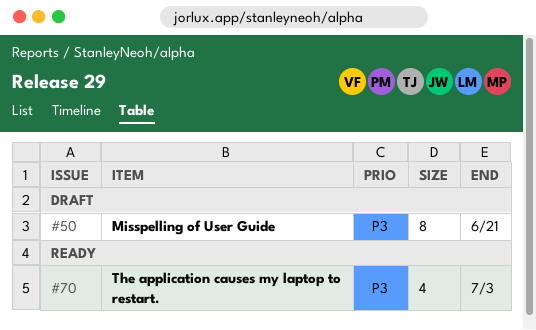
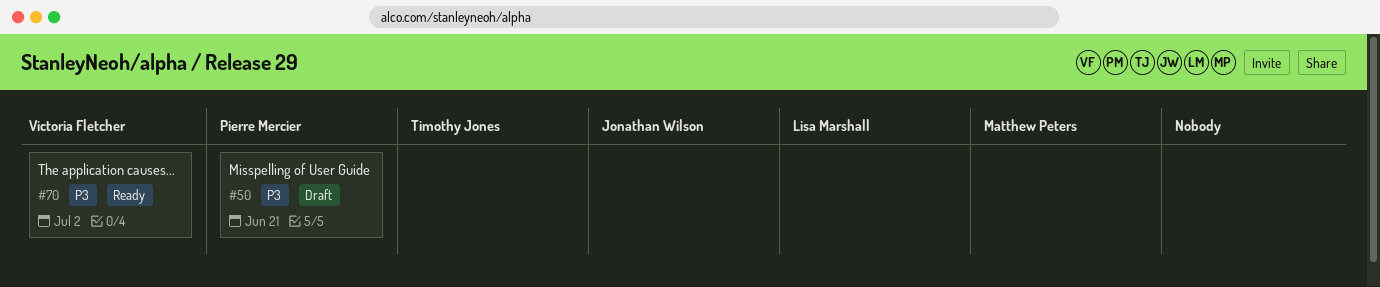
#70, due: Jul 3 -> Jul 2

